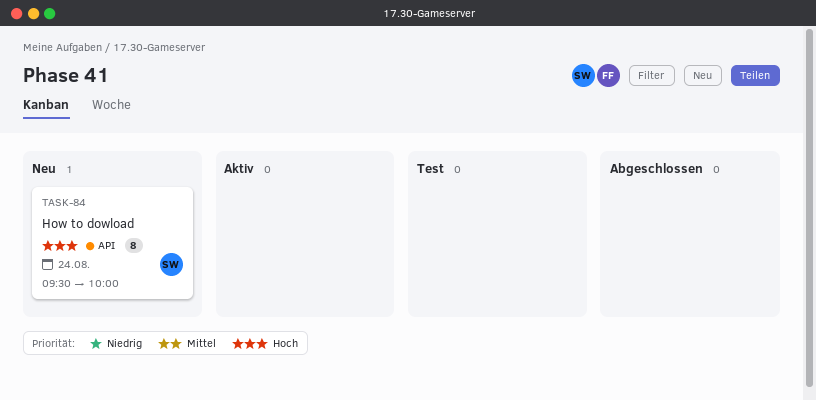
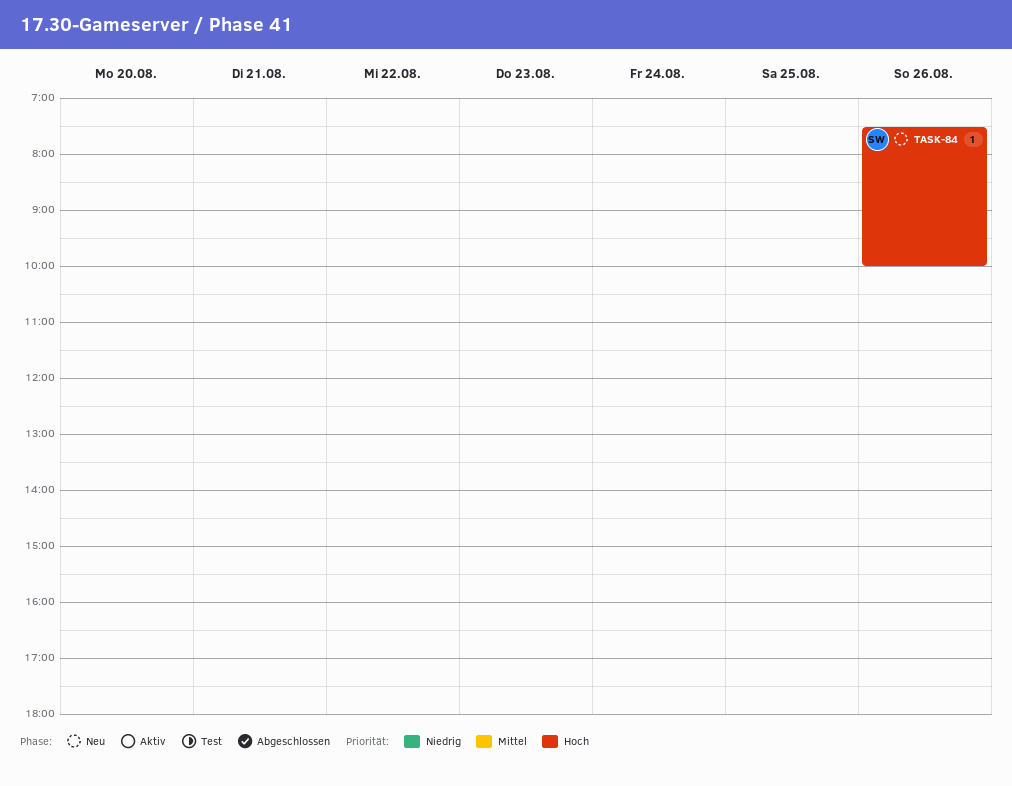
TASK-84, estimate: 8 -> 1
TASK-84, day: Aug 24 -> Aug 26
TASK-84, begins: 09:30 -> 07:30

